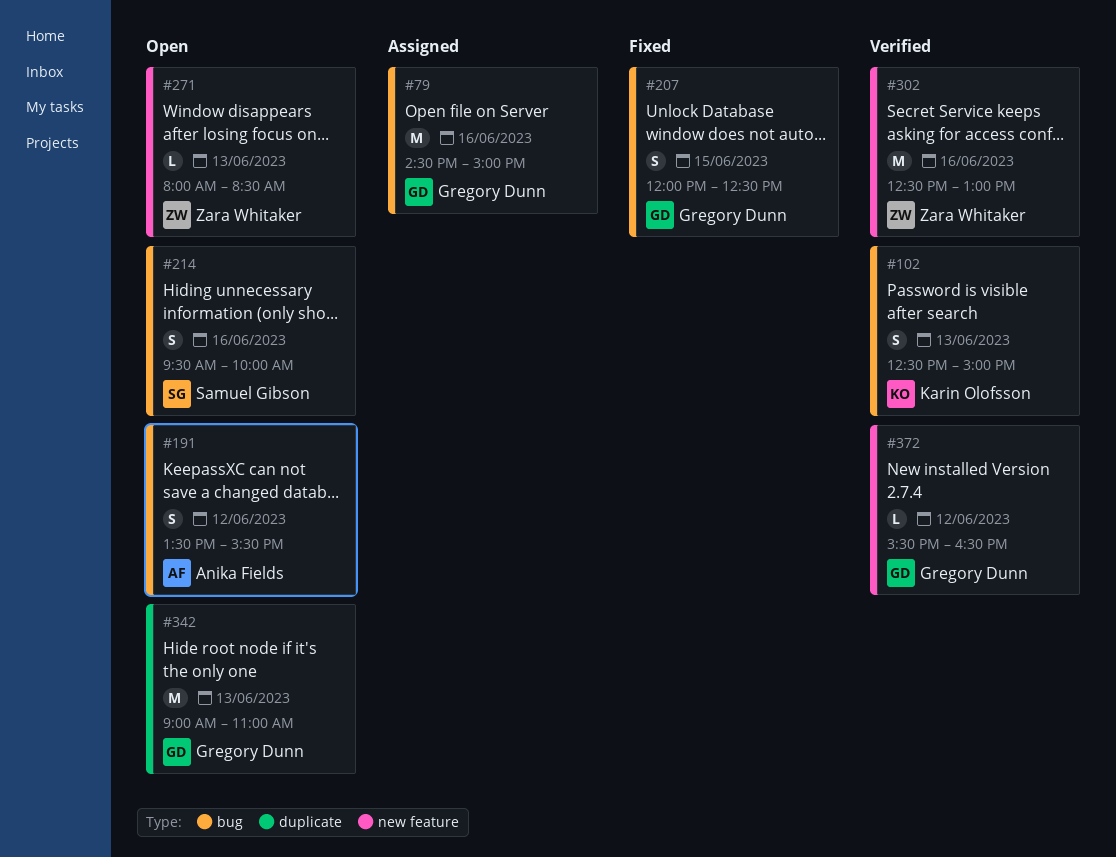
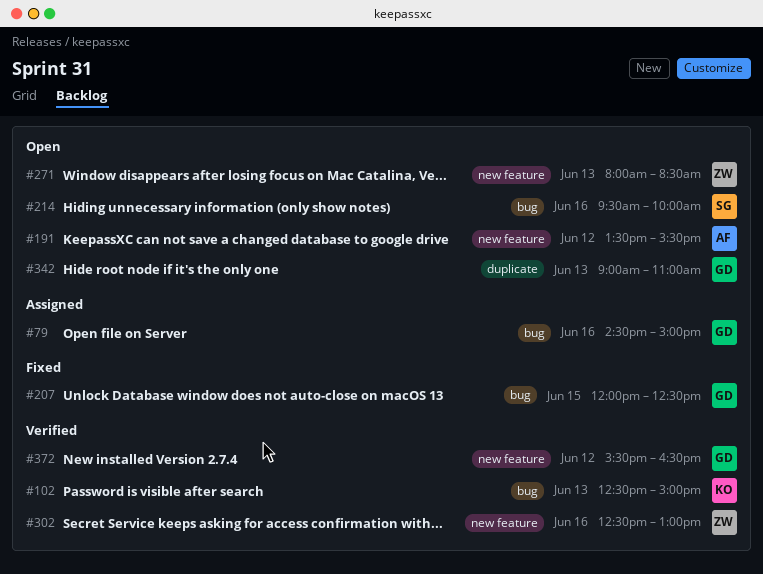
#191, label: bug -> new feature

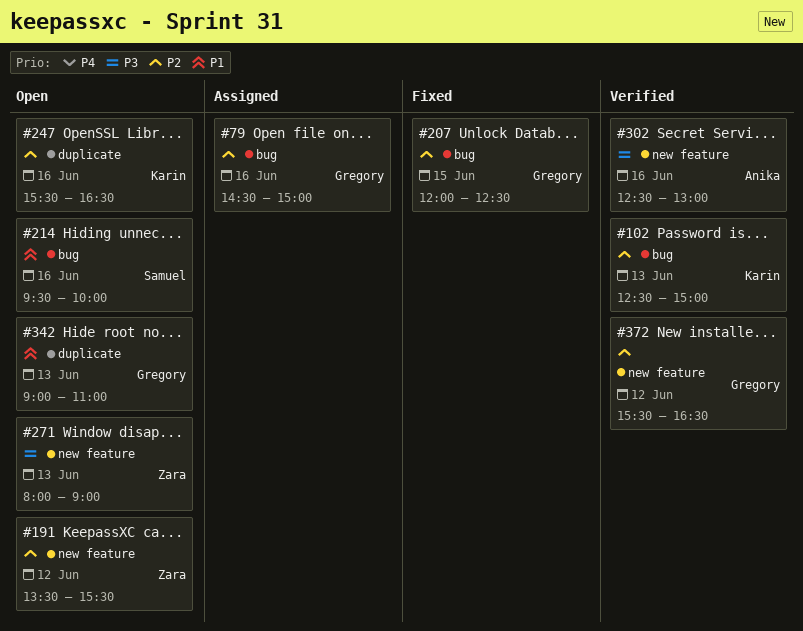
#191, owner: Anika -> Zara
#247: none -> present
#271, ends: 08:30 -> 09:00
#302, owner: Zara -> Anika

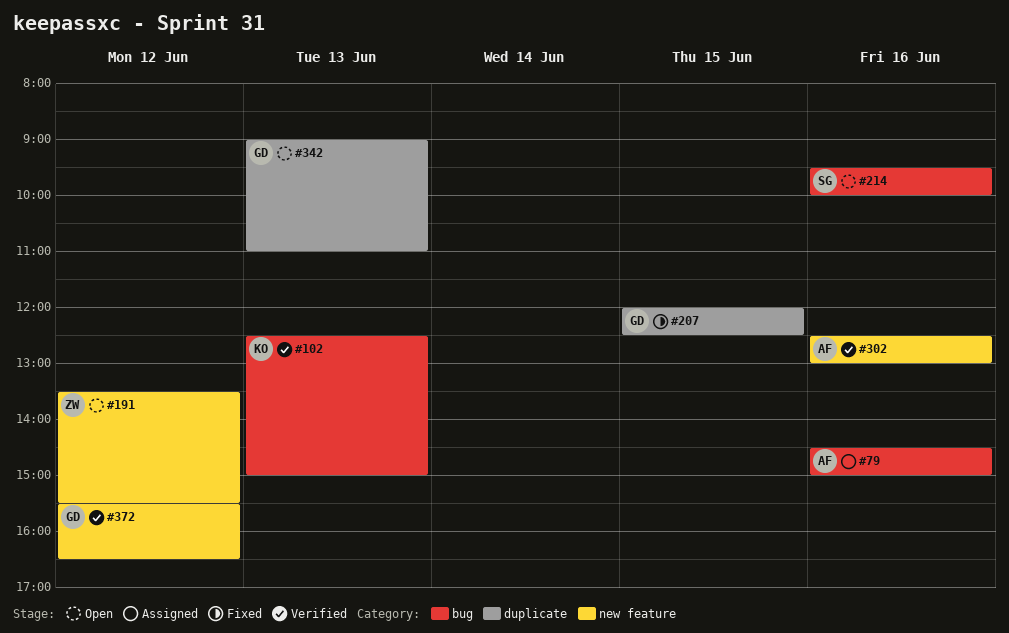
#79, owner: Gregory -> Anika
#207, label: bug -> duplicate
#247: present -> none
#271: present -> none

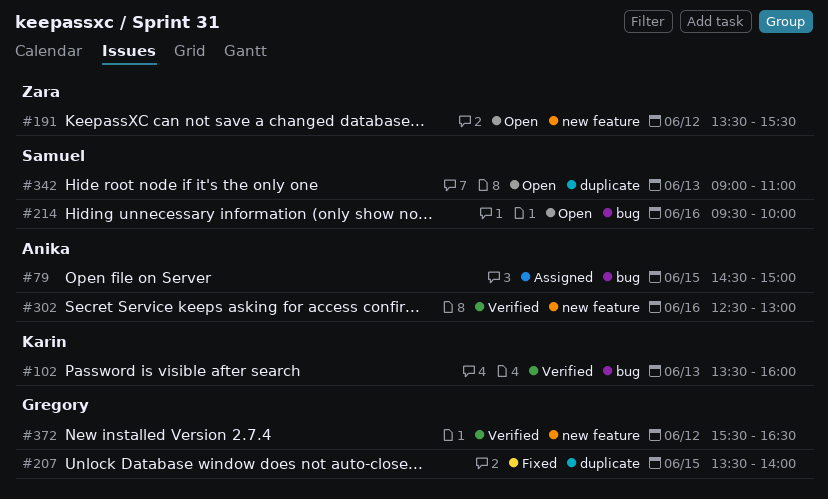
#79, day: Jun 16 -> Jun 15
#102, begins: 12:30 -> 13:30
#102, ends: 15:00 -> 16:00
#207, begins: 12:00 -> 13:30
#207, ends: 12:30 -> 14:00
#342, owner: Gregory -> Samuel

